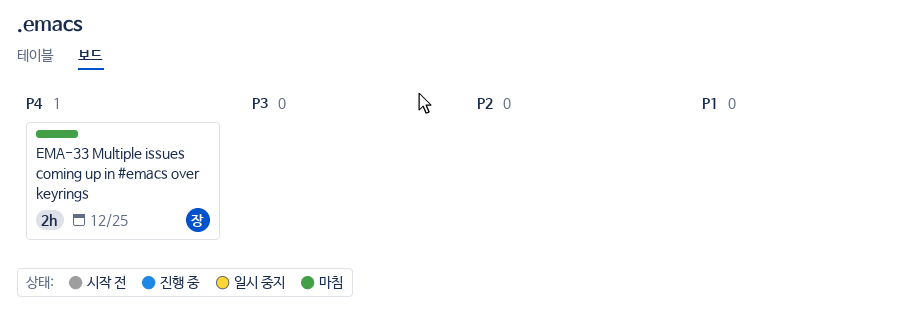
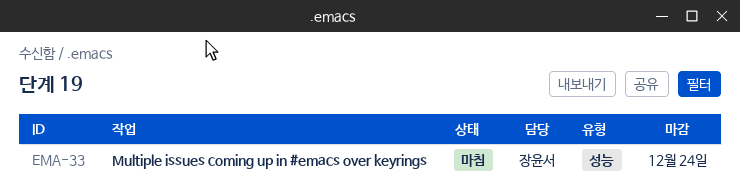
EMA-33, due: Dec 25 -> Dec 24

